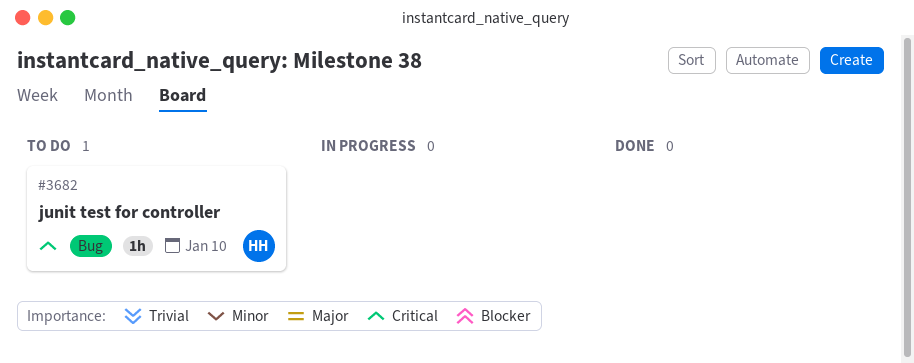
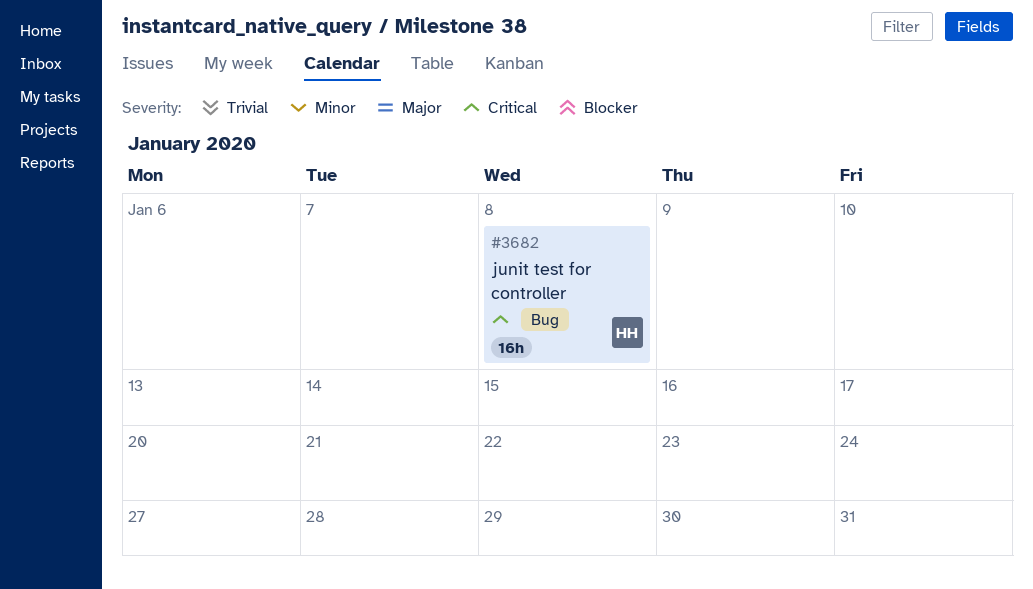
#3682, estimate: 1h -> 16h
#3682, due: Jan 10 -> Jan 8

